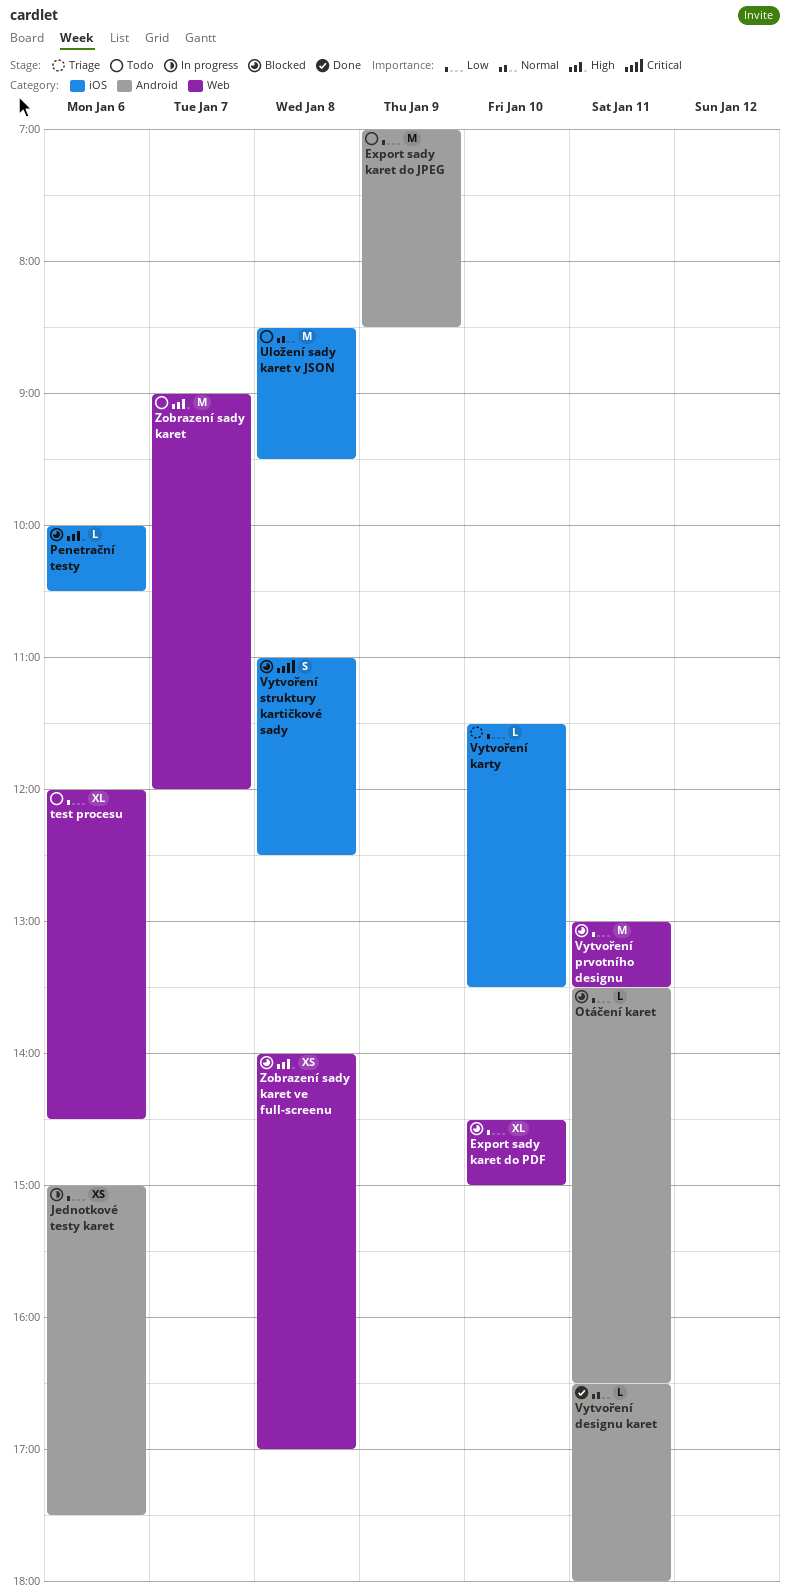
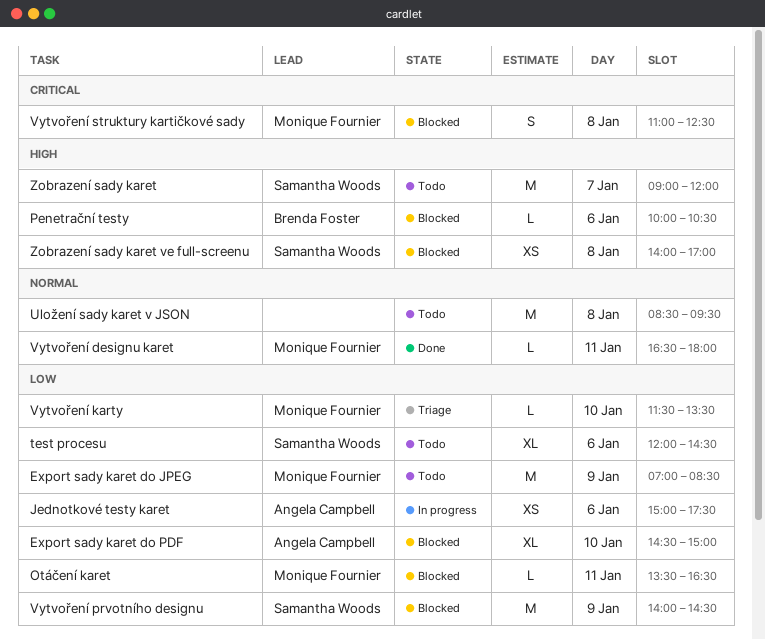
Vytvoření prvotního designu, day: Jan 11 -> Jan 9
Vytvoření prvotního designu, begins: 13:00 -> 14:00
Vytvoření prvotního designu, ends: 13:30 -> 14:30

